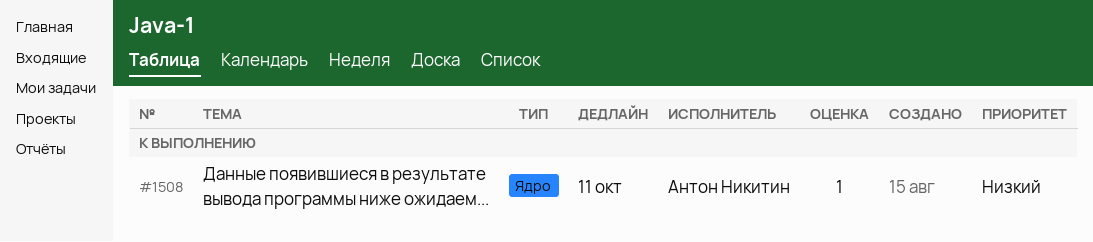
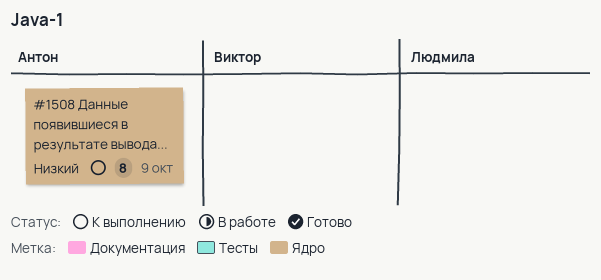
#1508, estimate: 1 -> 8
#1508, due: Oct 11 -> Oct 9

